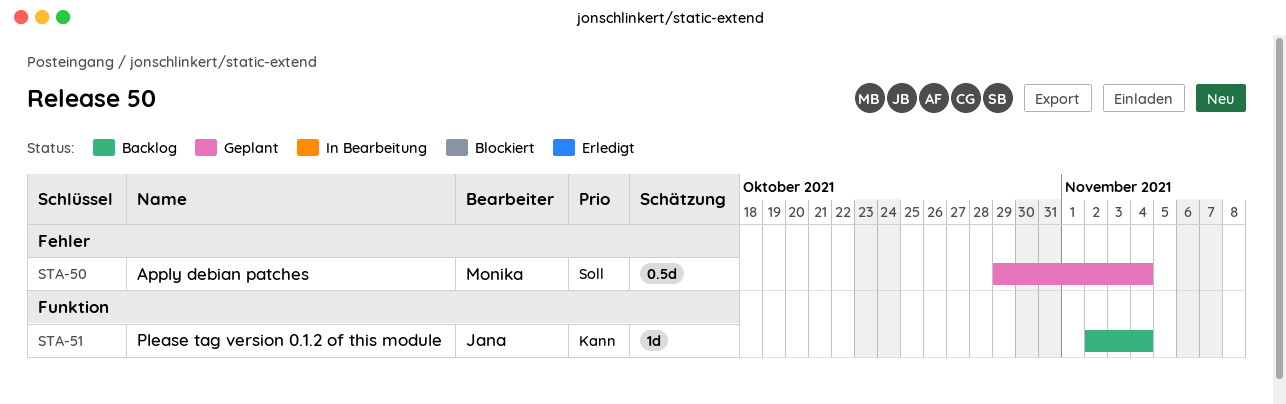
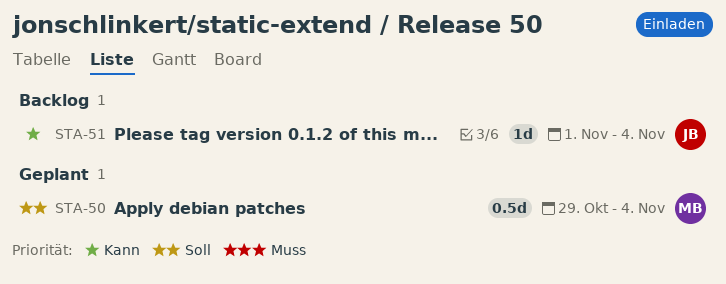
STA-51, start: Nov 2 -> Nov 1

